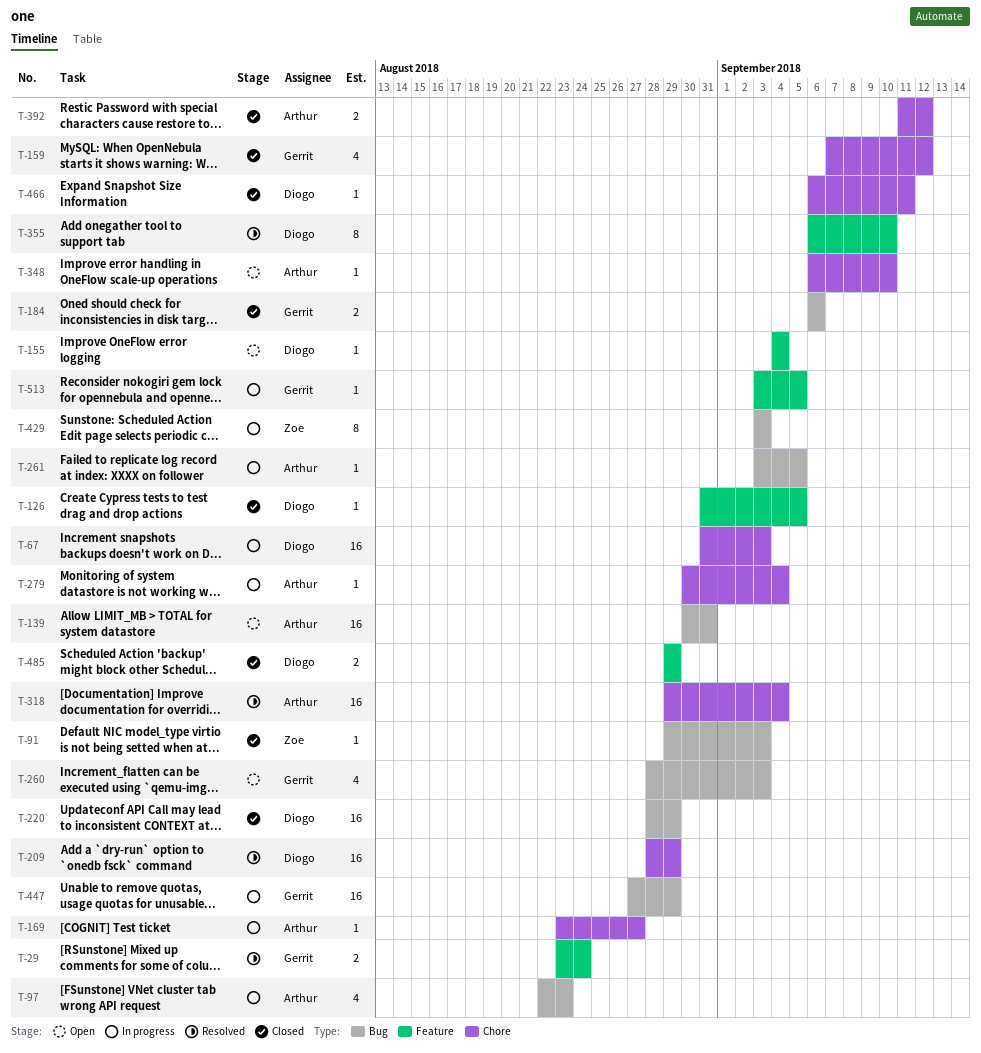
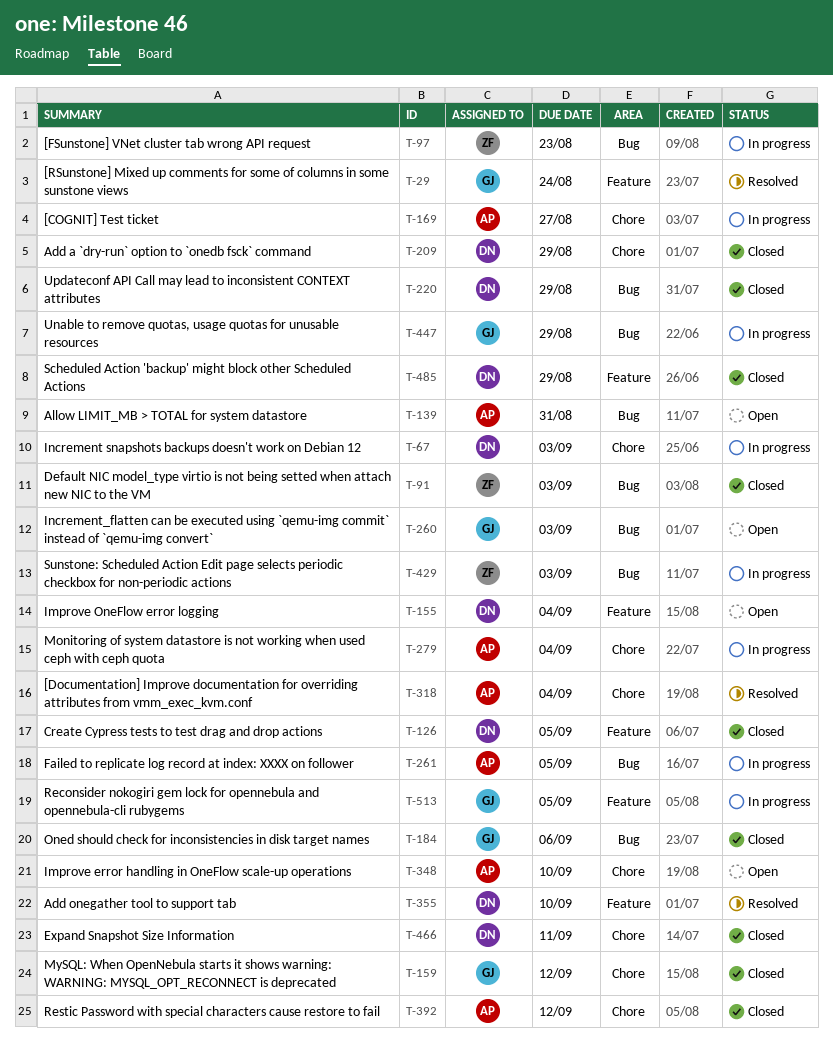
T-97, owner: Arthur -> Zoe
T-209, status: Resolved -> Closed

